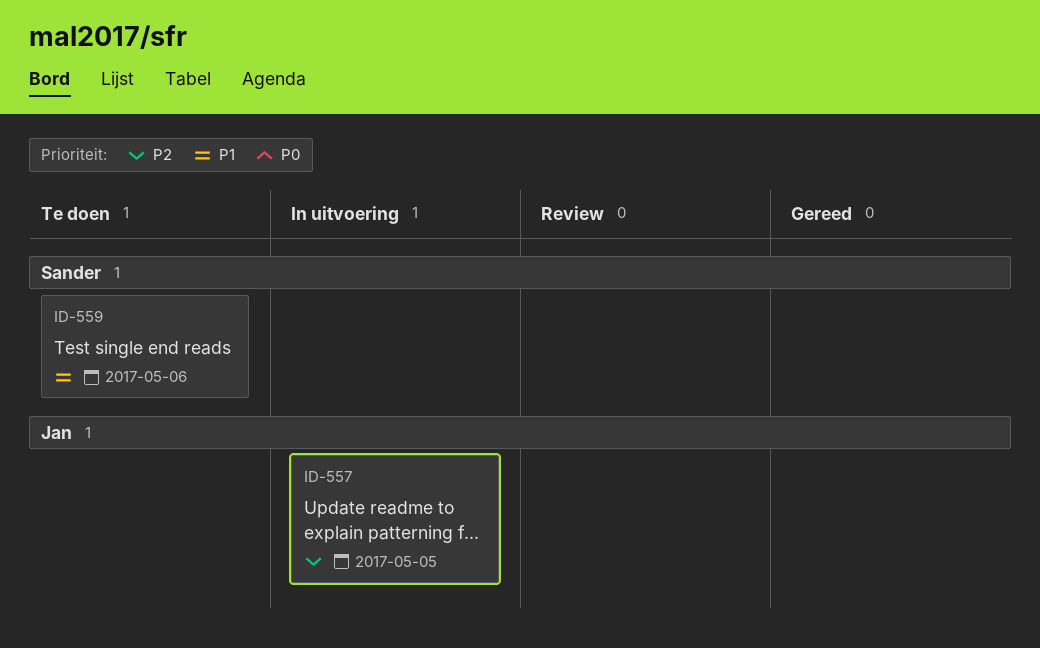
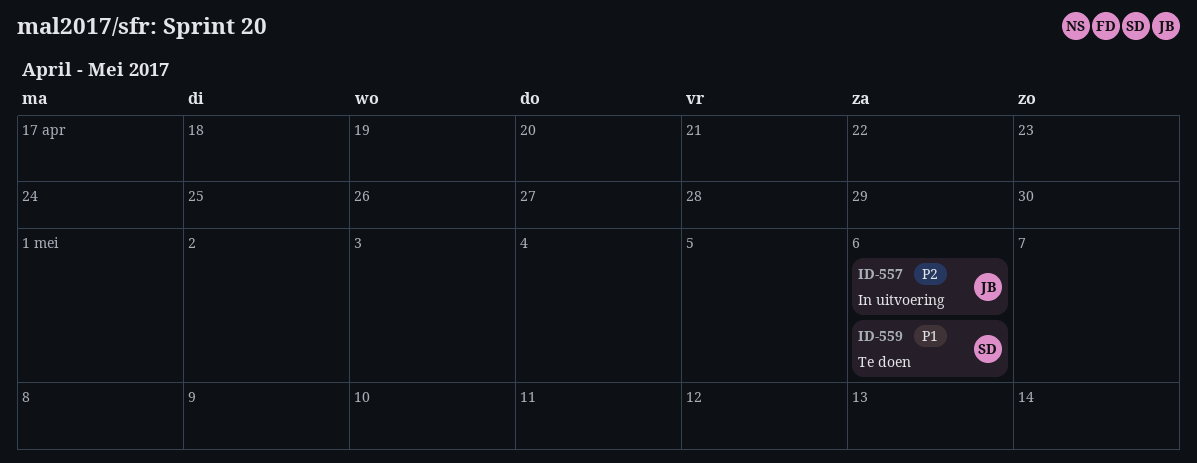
ID-557, due: May 5 -> May 6

